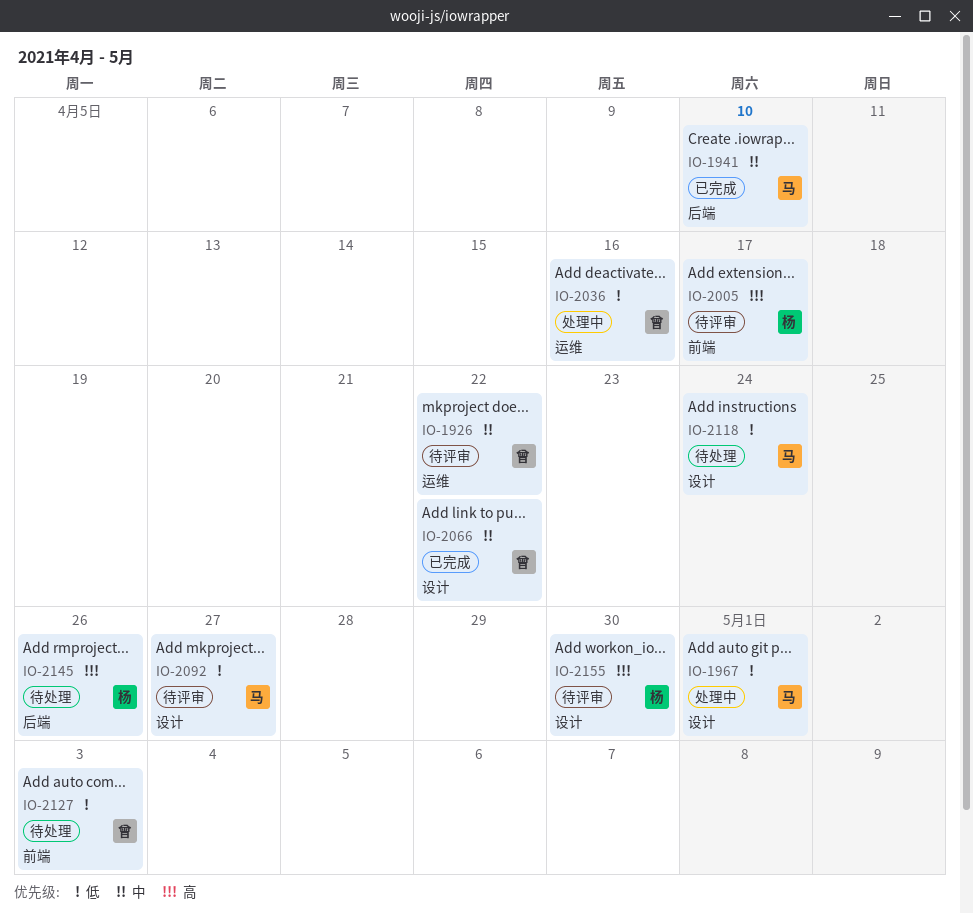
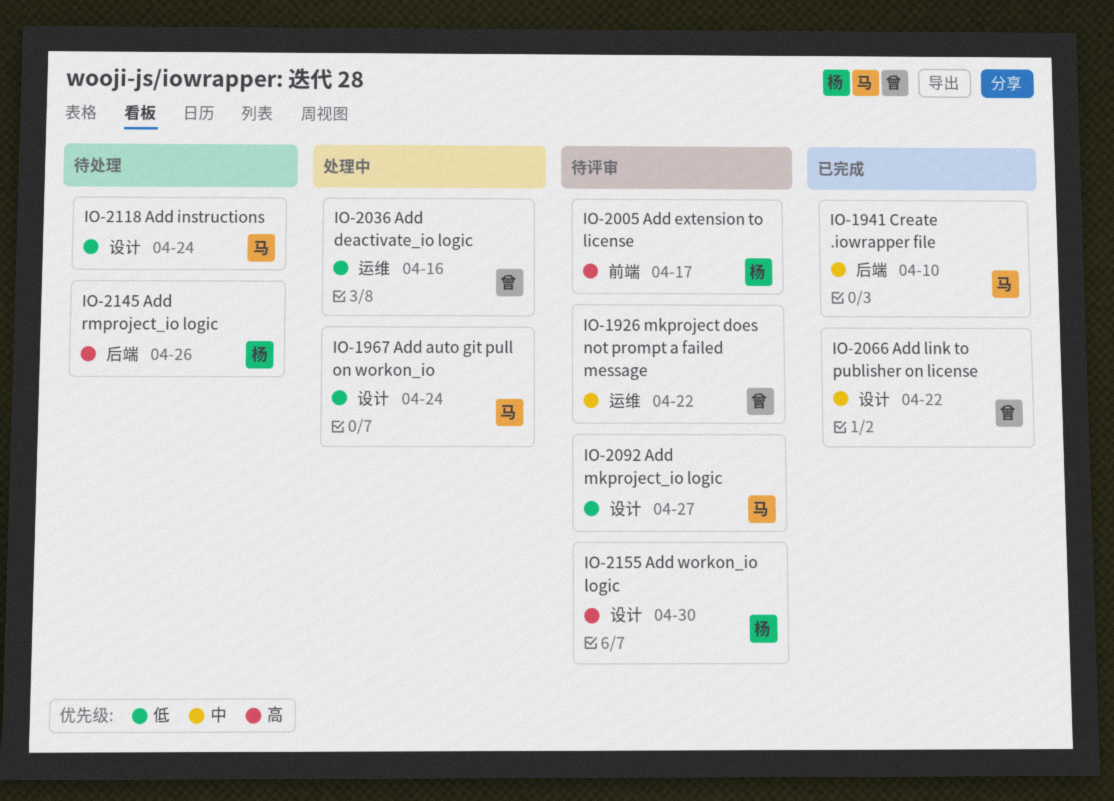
IO-1967, due: May 1 -> Apr 24
IO-2127: present -> none

